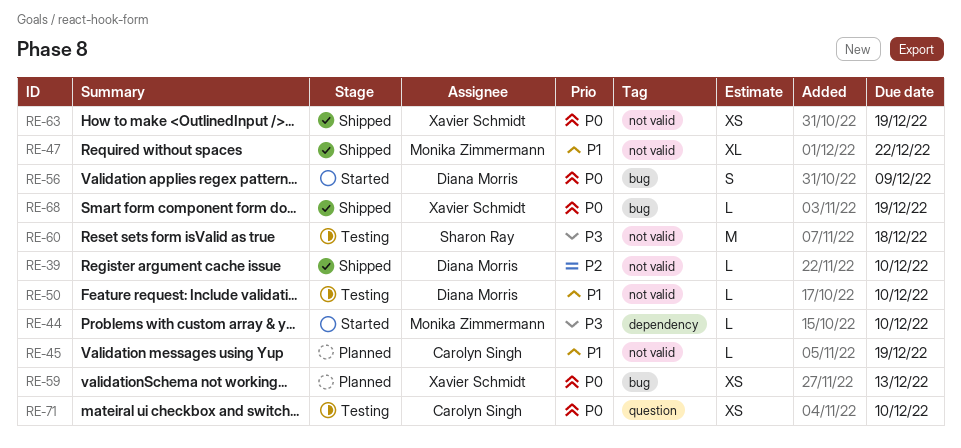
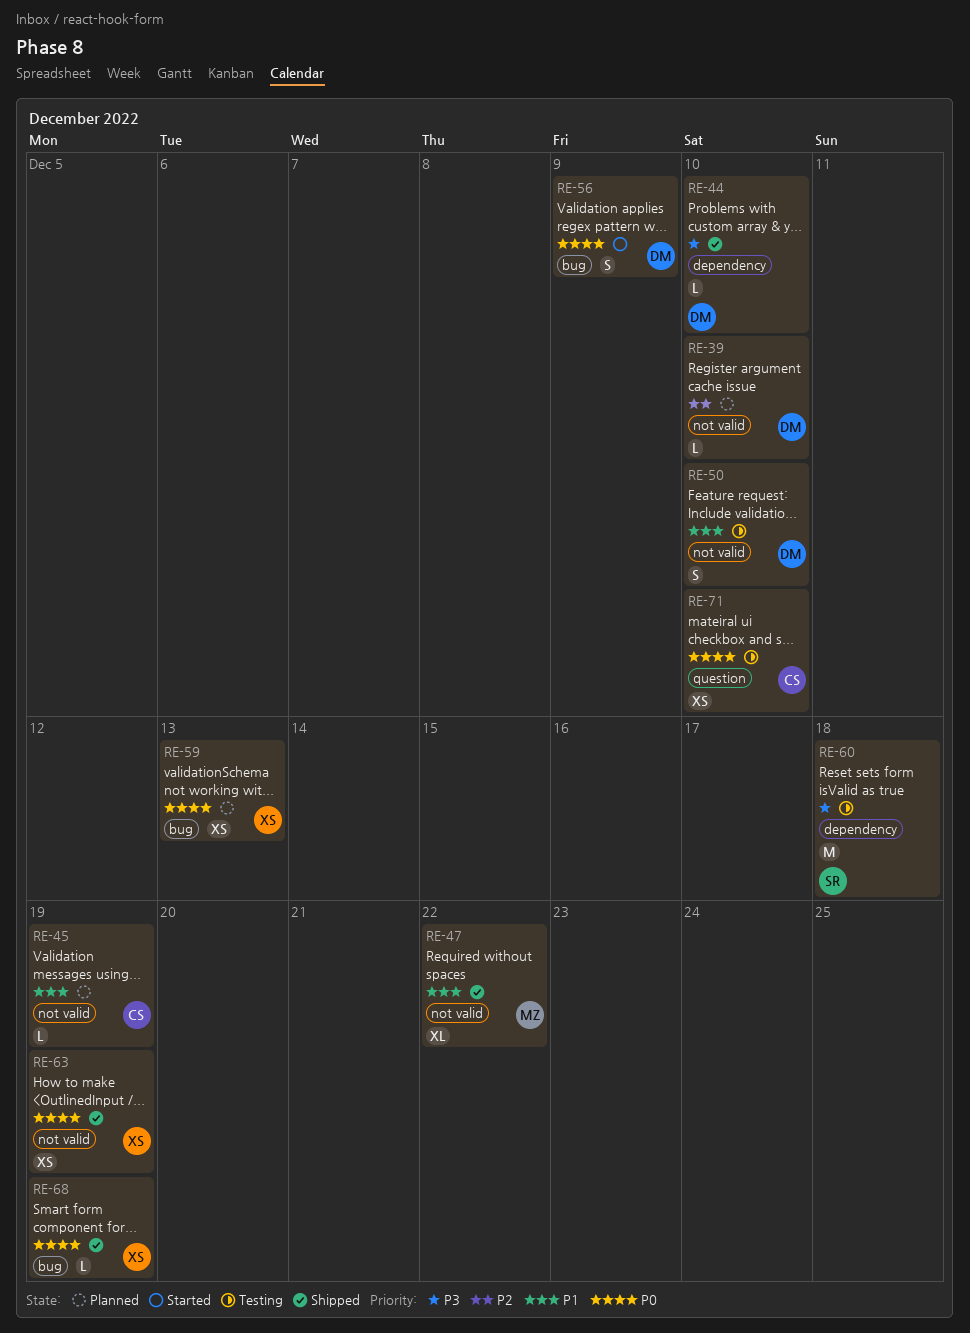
RE-39, status: Shipped -> Planned
RE-44, status: Started -> Shipped
RE-44, owner: Monika Zimmermann -> Diana Morris
RE-50, estimate: L -> S
RE-60, label: not valid -> dependency

